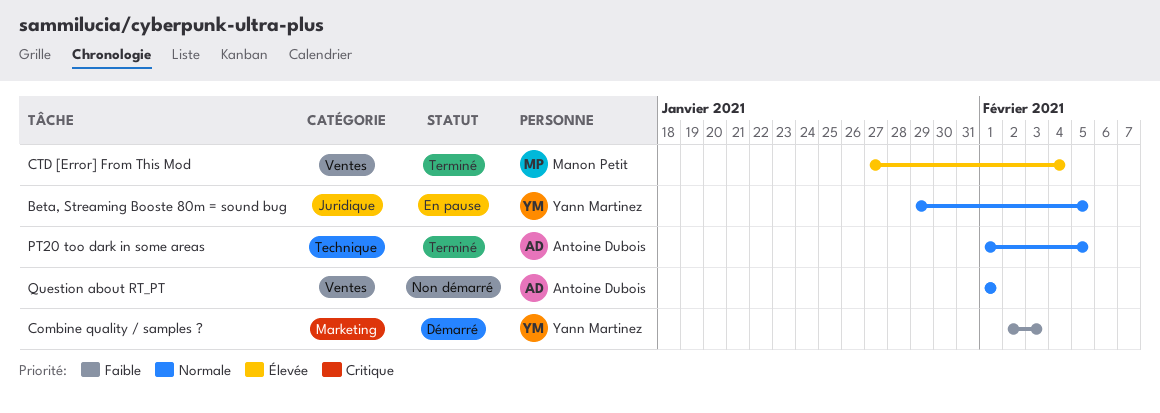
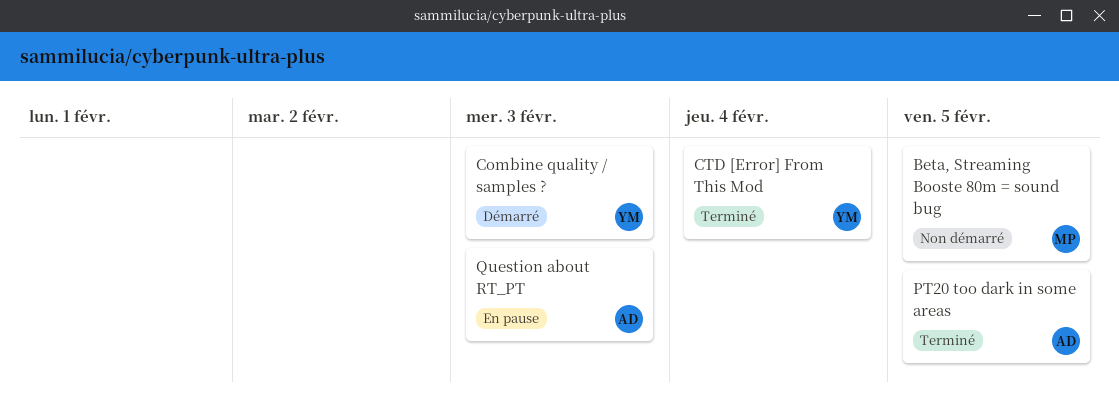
Beta, Streaming Booste 80m = sound bug, status: En pause -> Non démarré
Beta, Streaming Booste 80m = sound bug, owner: Yann Martinez -> Manon Petit
CTD [Error] From This Mod, owner: Manon Petit -> Yann Martinez
Question about RT_PT, status: Non démarré -> En pause
Question about RT_PT, due: Feb 1 -> Feb 3

